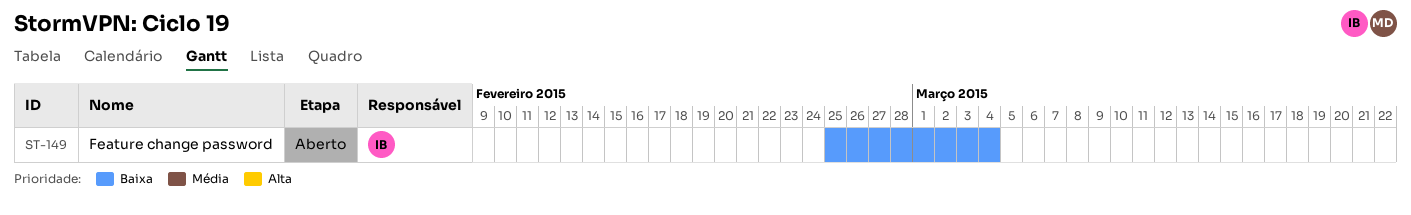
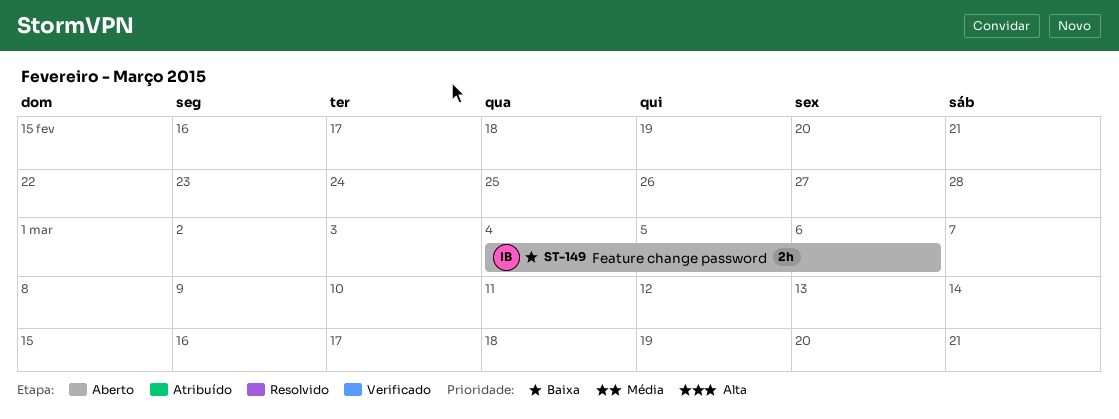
ST-149, start: Feb 25 -> Mar 4
ST-149, due: Mar 4 -> Mar 6

